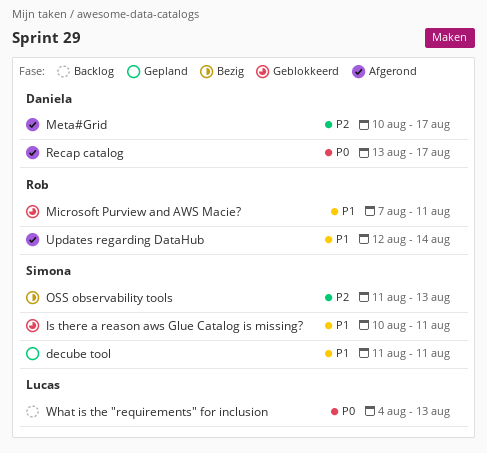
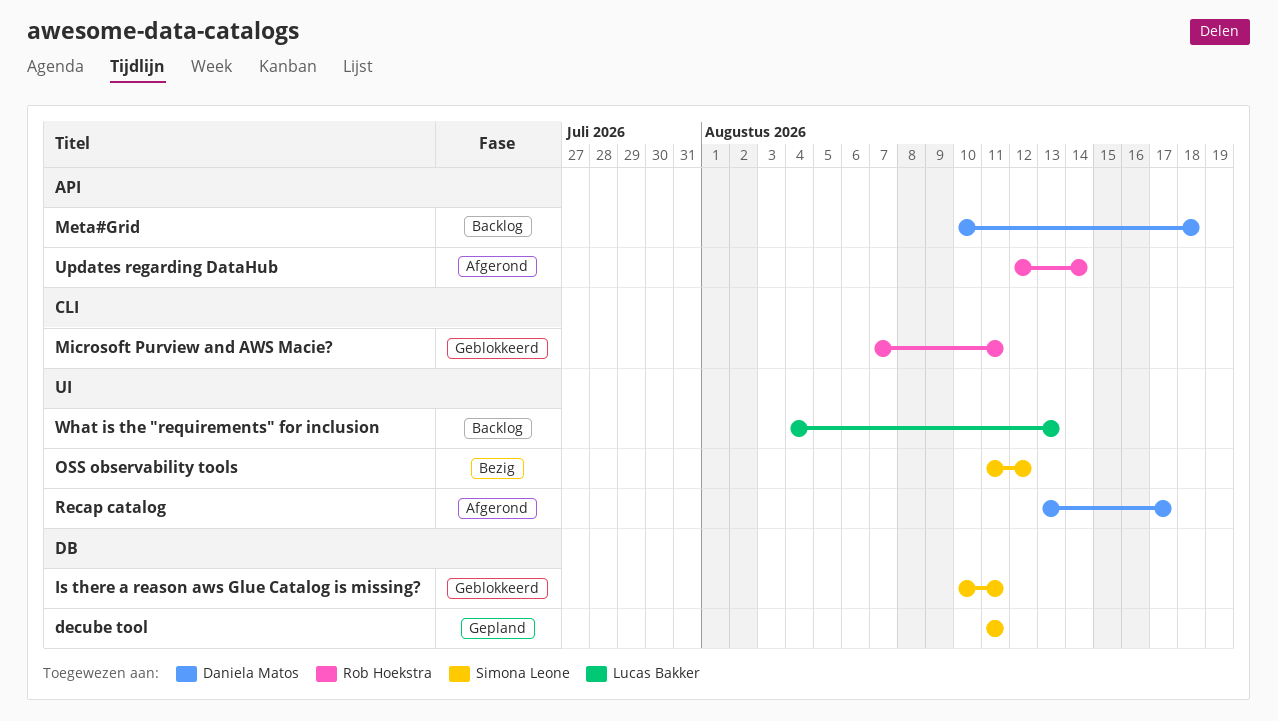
Meta#Grid, status: Afgerond -> Backlog
Meta#Grid, due: Aug 17 -> Aug 18
OSS observability tools, due: Aug 13 -> Aug 12

